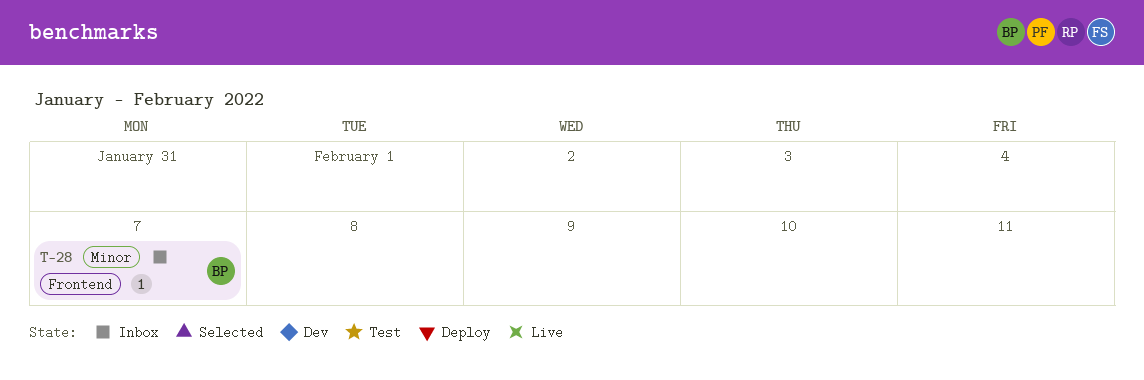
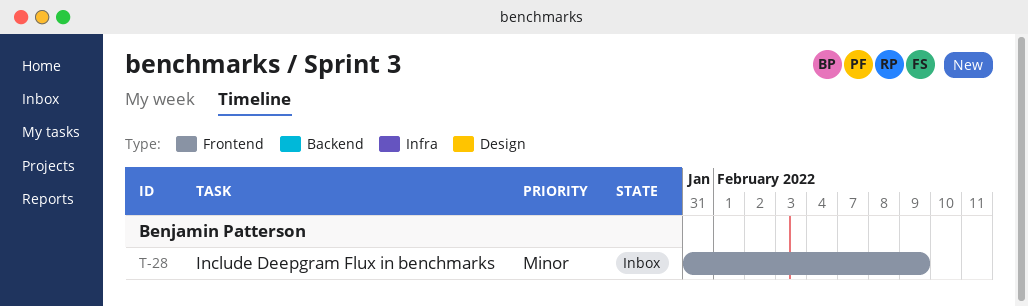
T-28, due: Feb 7 -> Feb 9

